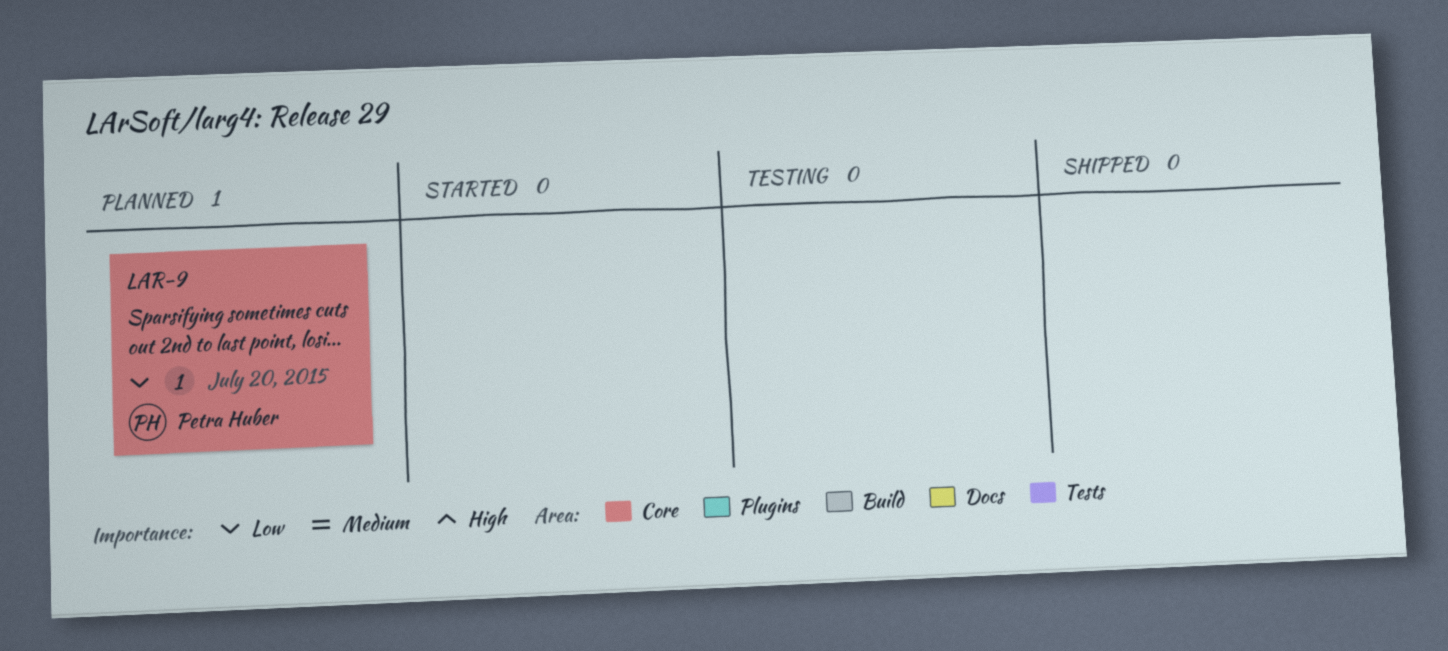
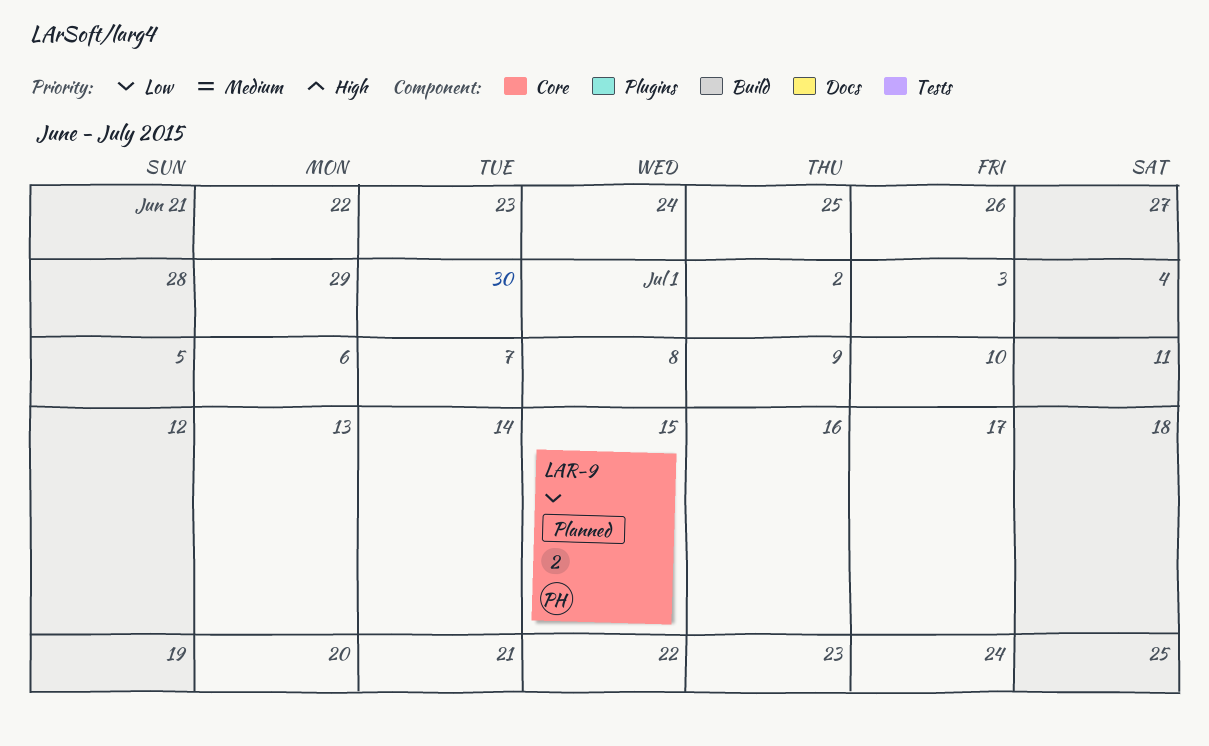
LAR-9, estimate: 1 -> 2
LAR-9, due: Jul 20 -> Jul 15

